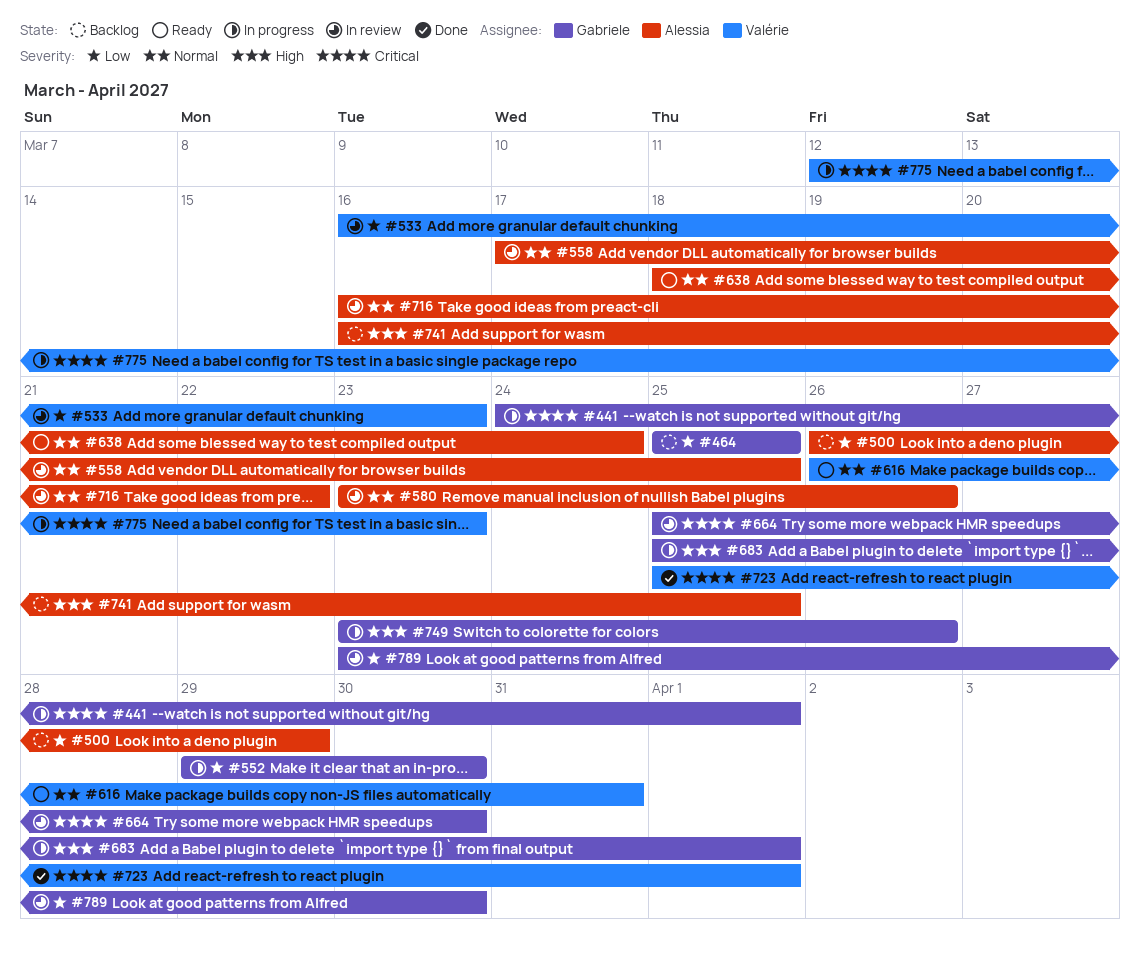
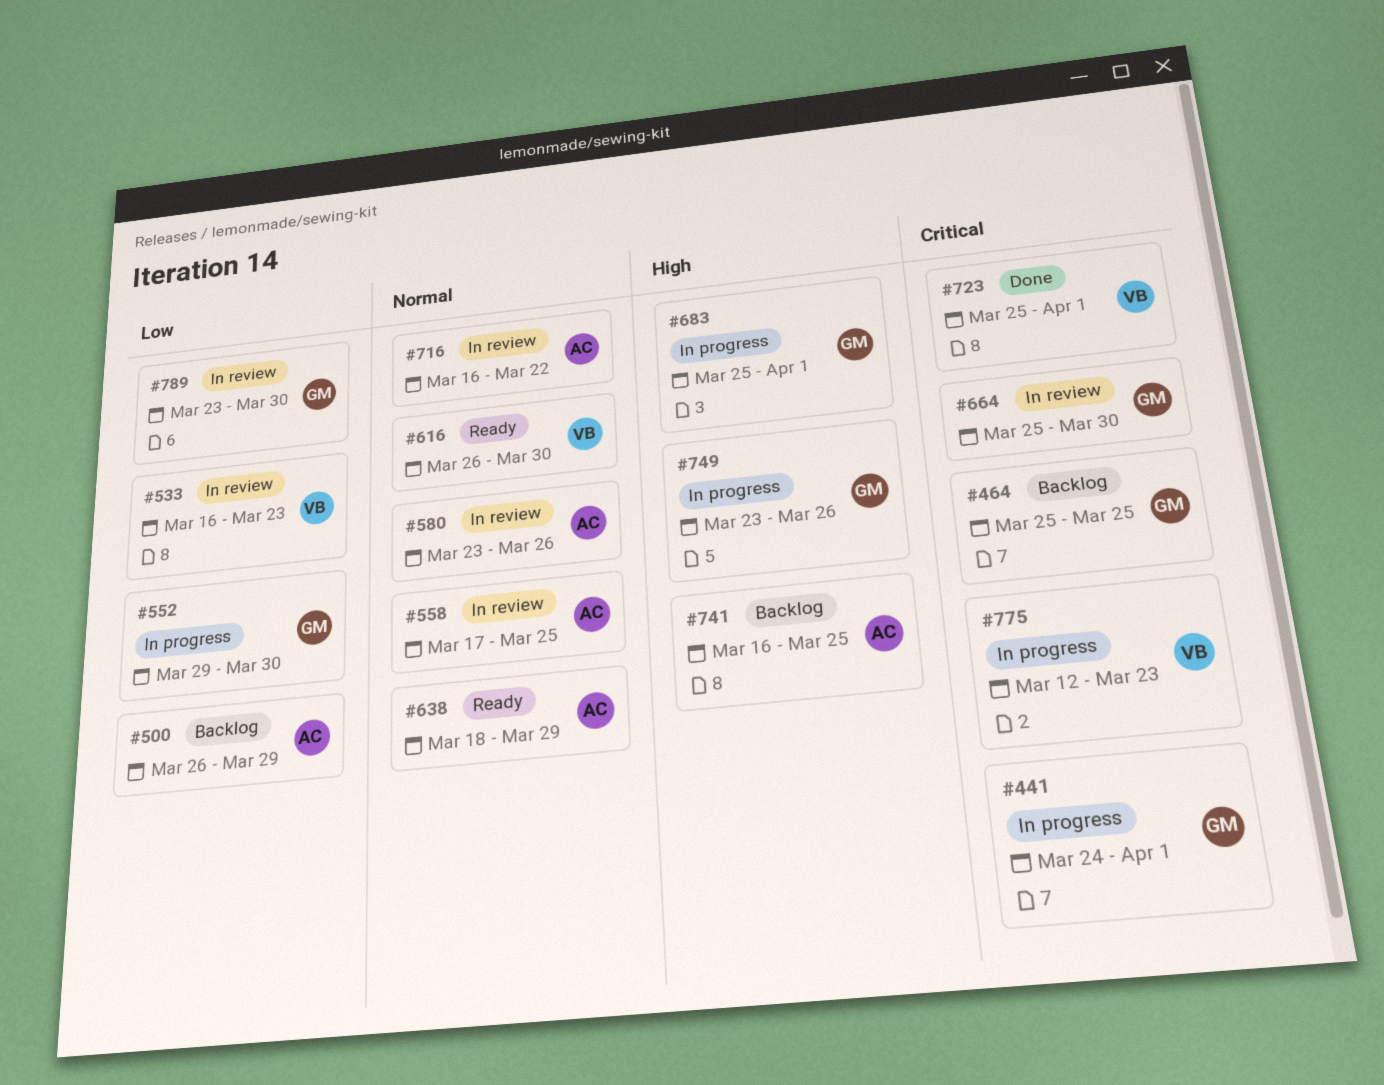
#464, priority: Low -> Critical
#616, due: Mar 31 -> Mar 30
#638, due: Mar 24 -> Mar 29

